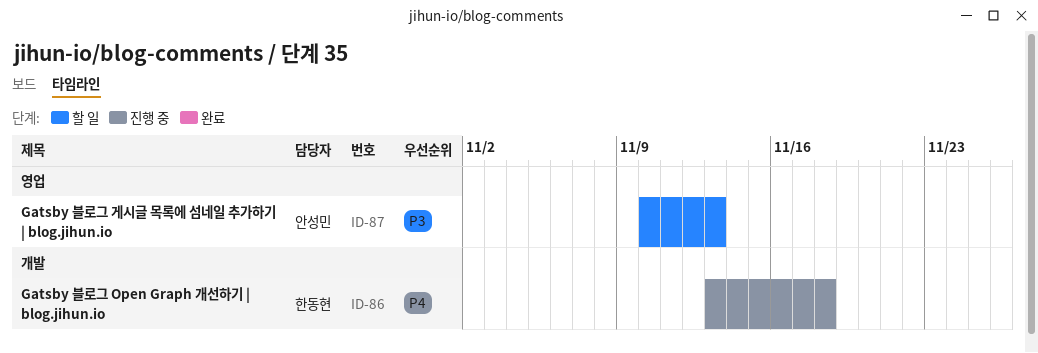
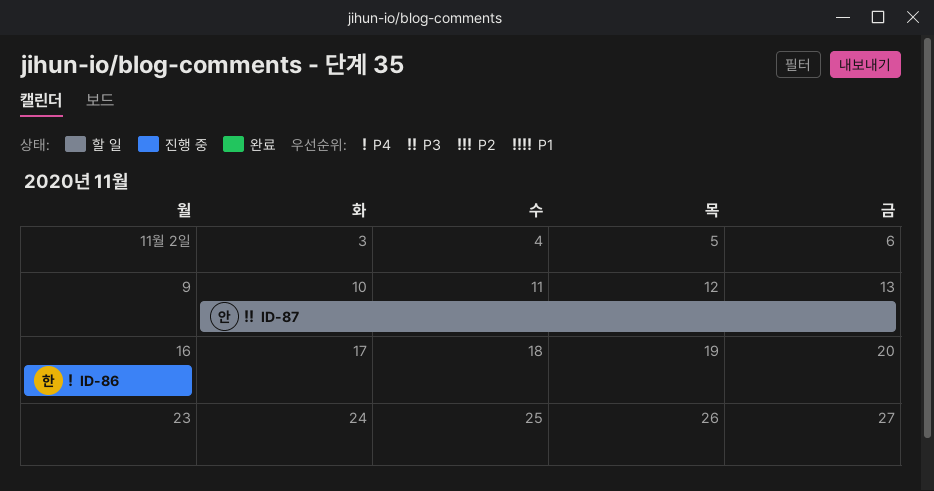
ID-86, start: Nov 13 -> Nov 16
ID-86, due: Nov 18 -> Nov 16

